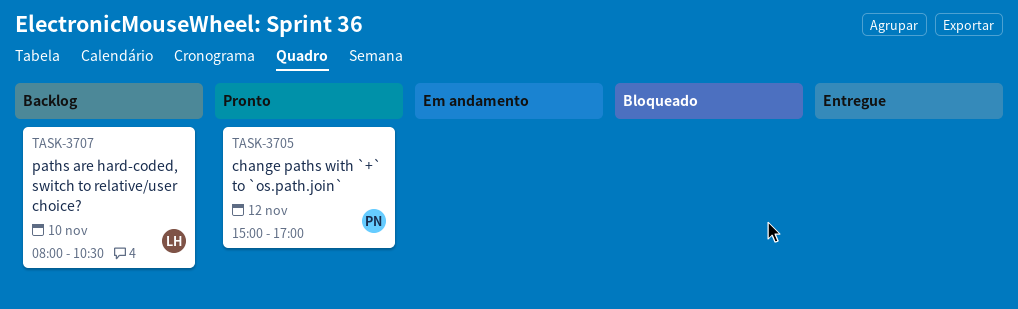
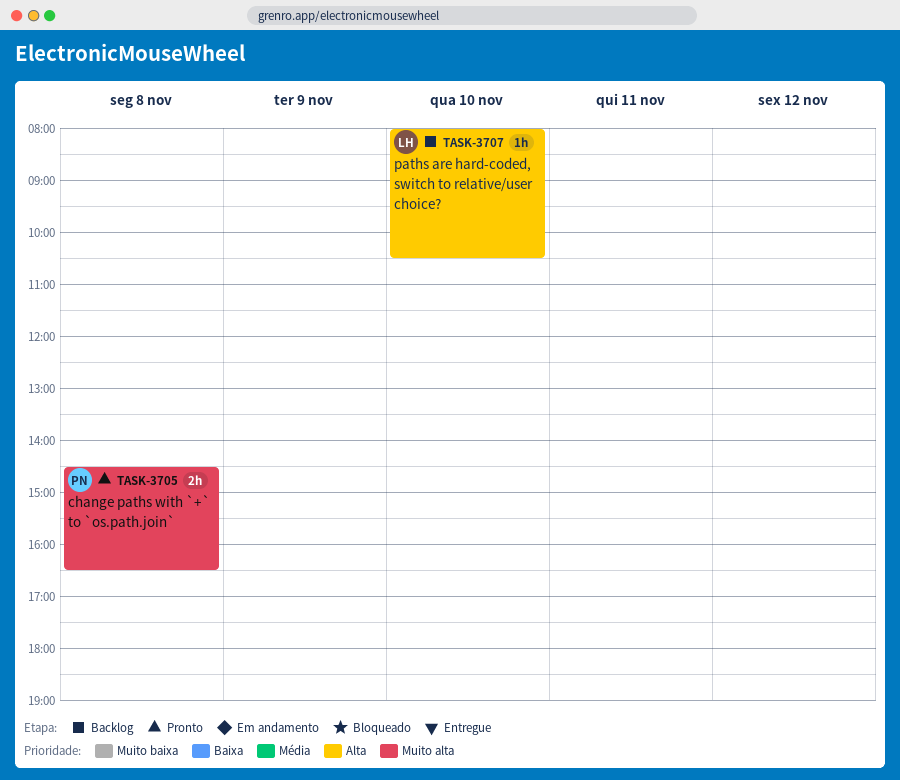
TASK-3705, day: Nov 12 -> Nov 8
TASK-3705, begins: 15:00 -> 14:30
TASK-3705, ends: 17:00 -> 16:30

